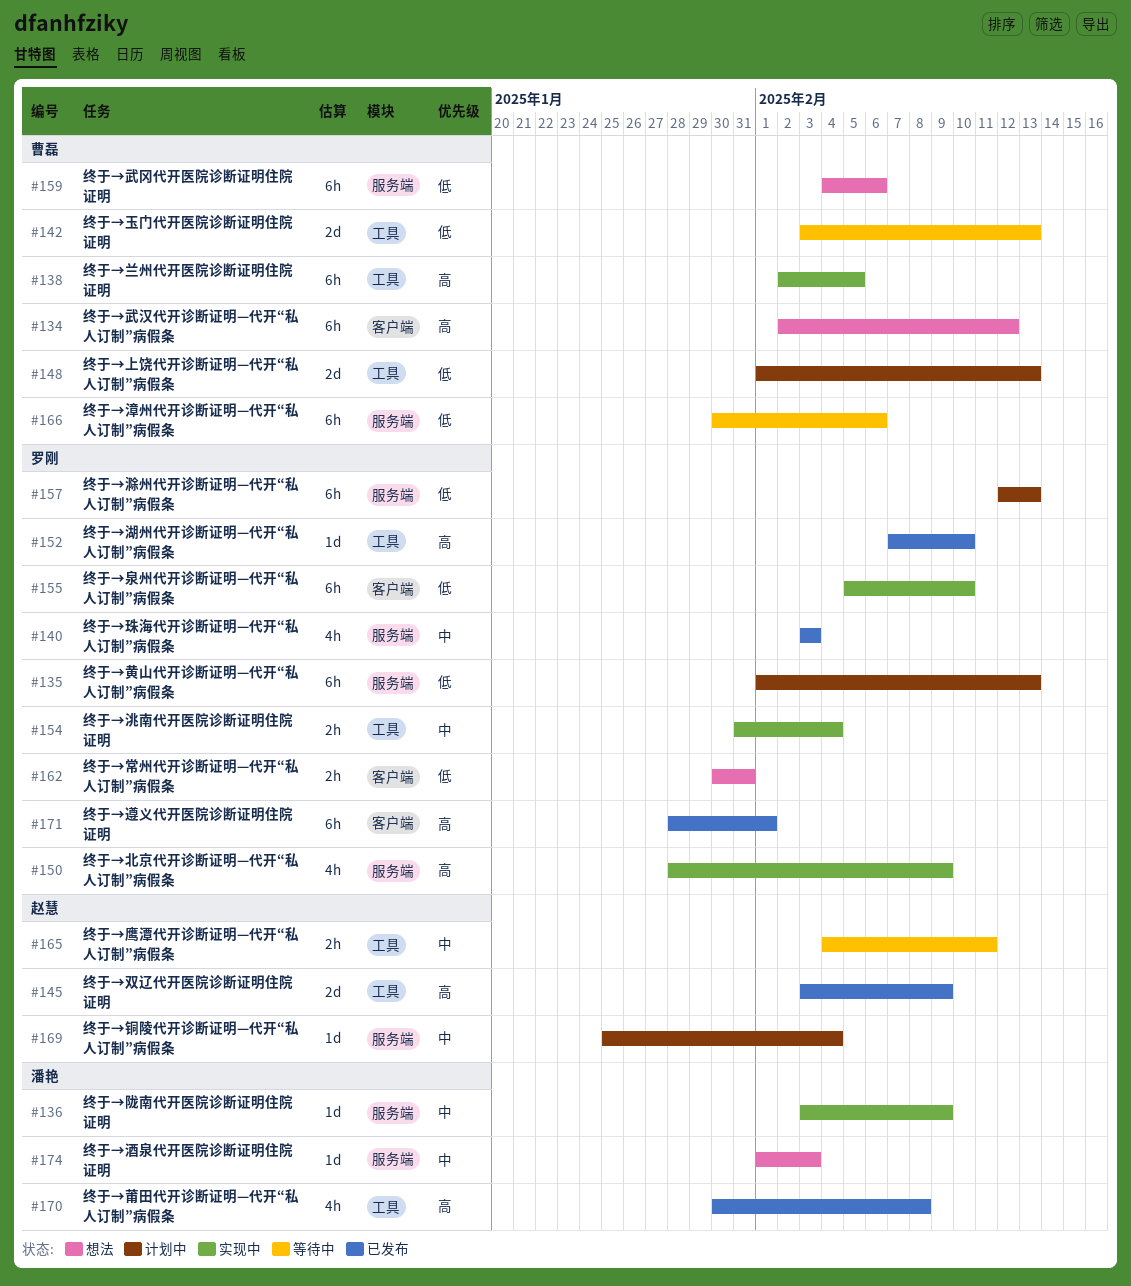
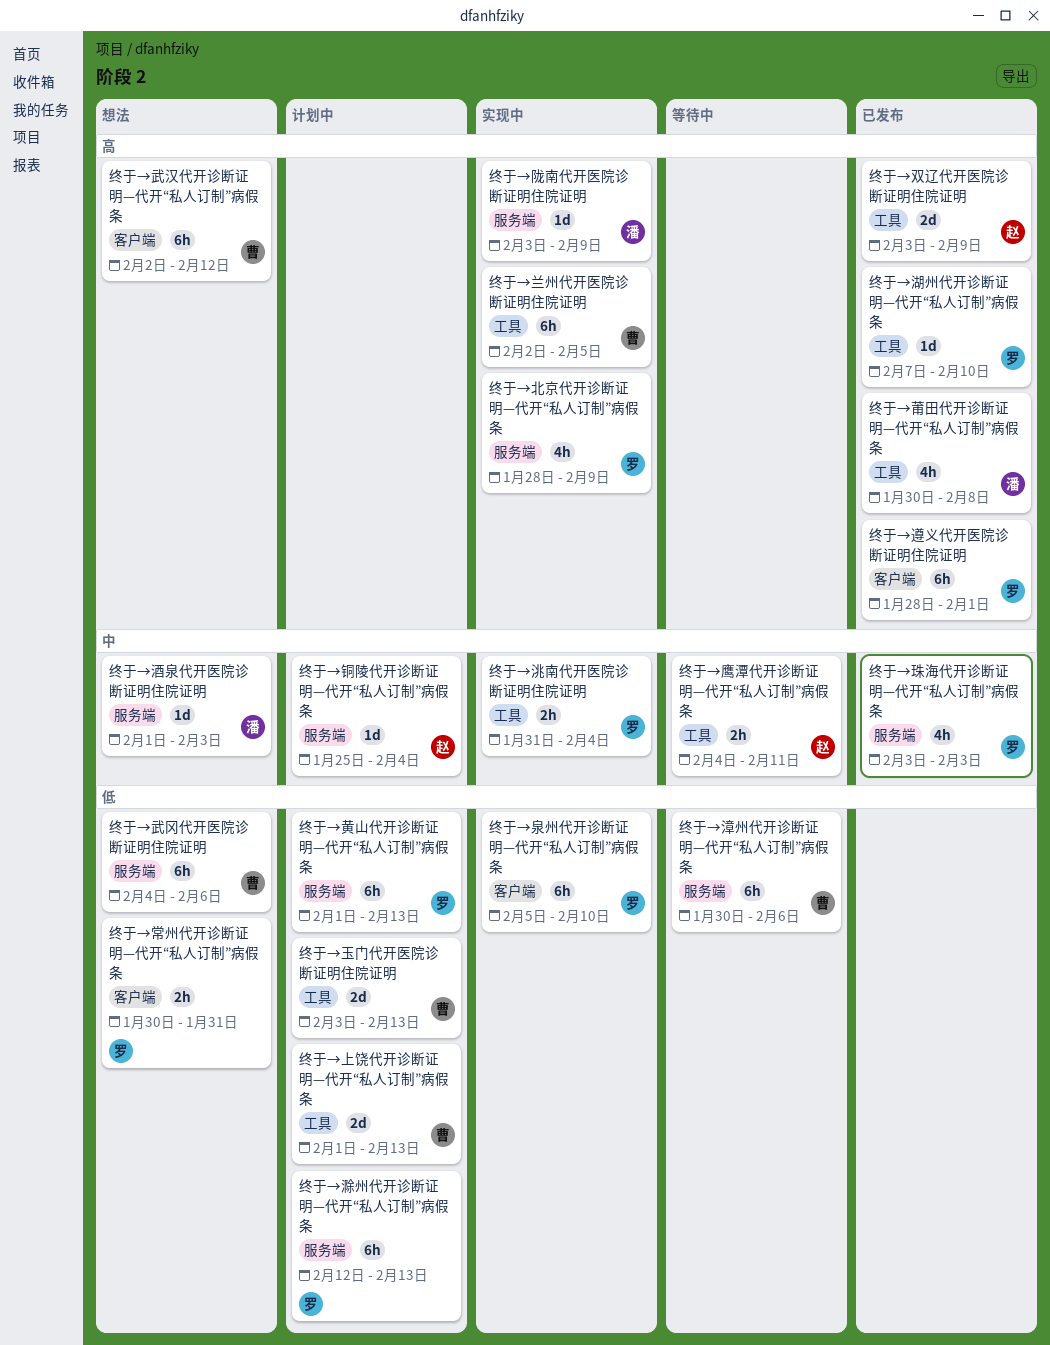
终于→玉门代开医院诊断证明住院证明, status: 等待中 -> 计划中
终于→陇南代开医院诊断证明住院证明, priority: 中 -> 高

